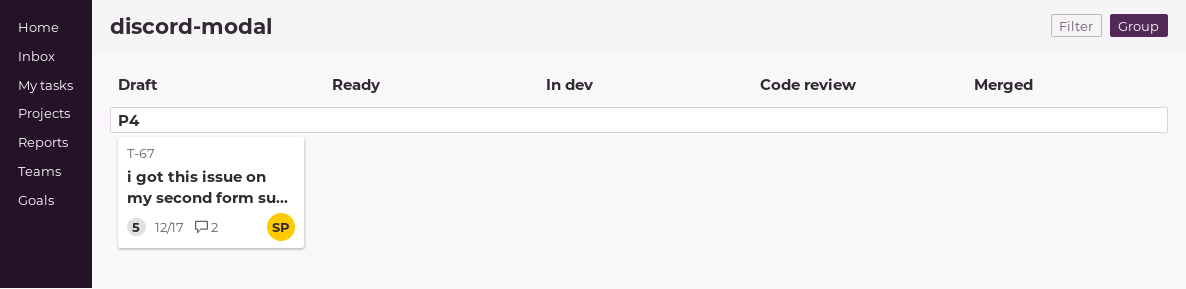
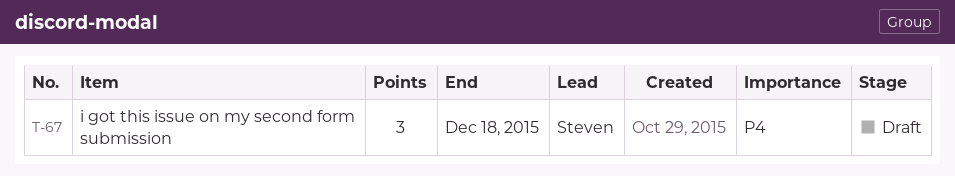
T-67, estimate: 5 -> 3
T-67, due: Dec 17 -> Dec 18

